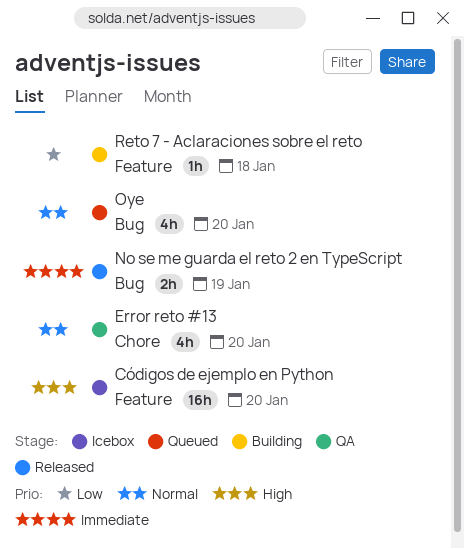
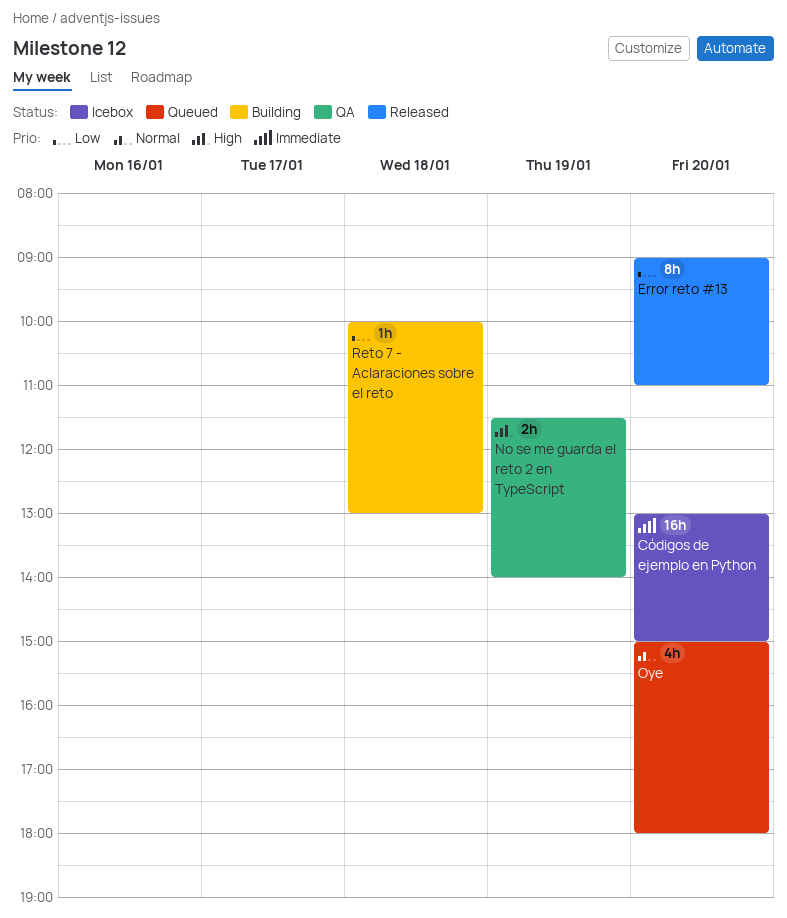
Códigos de ejemplo en Python, priority: High -> Immediate
Error reto #13, status: QA -> Released
Error reto #13, priority: Normal -> Low
Error reto #13, estimate: 4h -> 8h
No se me guarda el reto 2 en TypeScript, status: Released -> QA
No se me guarda el reto 2 en TypeScript, priority: Immediate -> High

